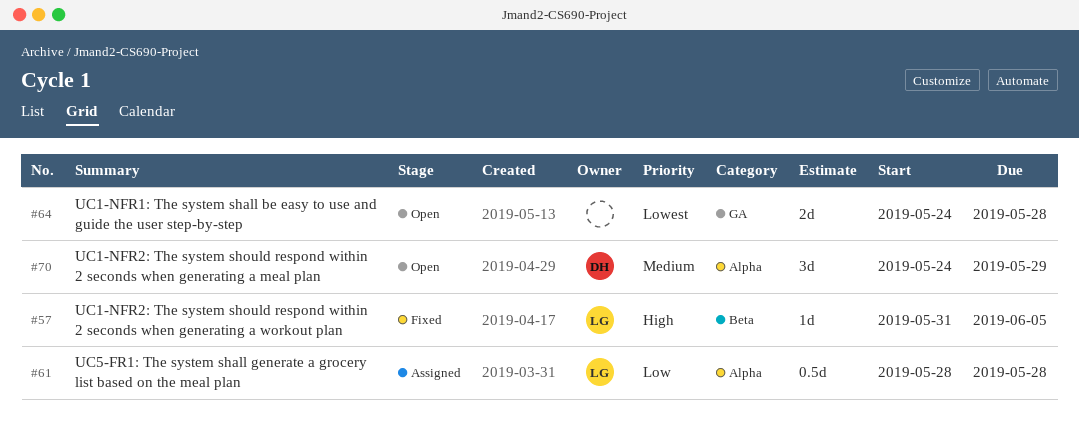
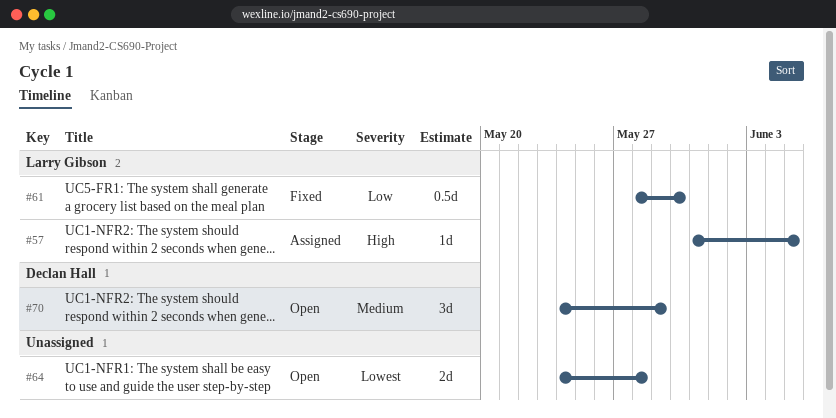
#57, status: Fixed -> Assigned
#61, status: Assigned -> Fixed
#61, due: May 28 -> May 30

